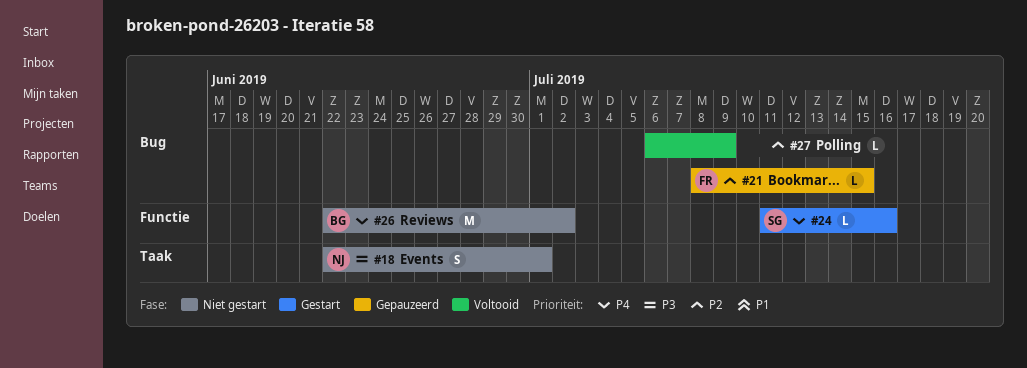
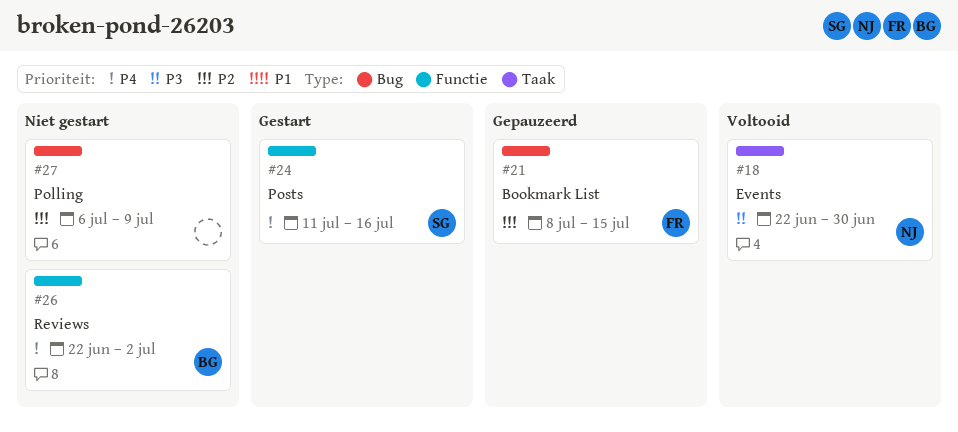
#18, status: Niet gestart -> Voltooid
#18, due: Jul 1 -> Jun 30
#27, status: Voltooid -> Niet gestart

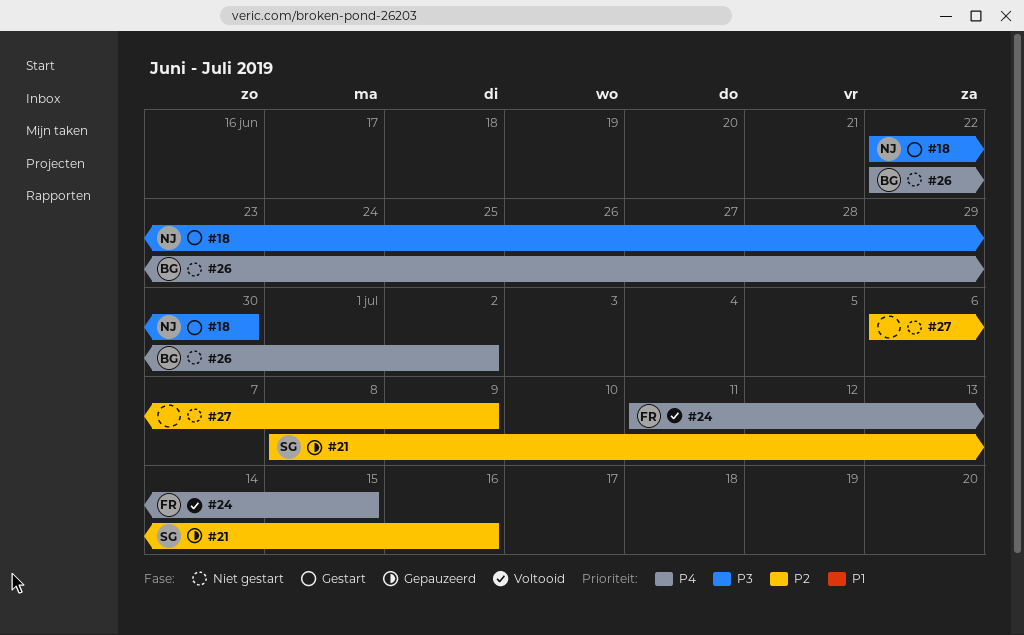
#18, status: Voltooid -> Gestart
#21, owner: FR -> SG
#21, due: Jul 15 -> Jul 16
#24, status: Gestart -> Voltooid
#24, owner: SG -> FR
#24, due: Jul 16 -> Jul 15

